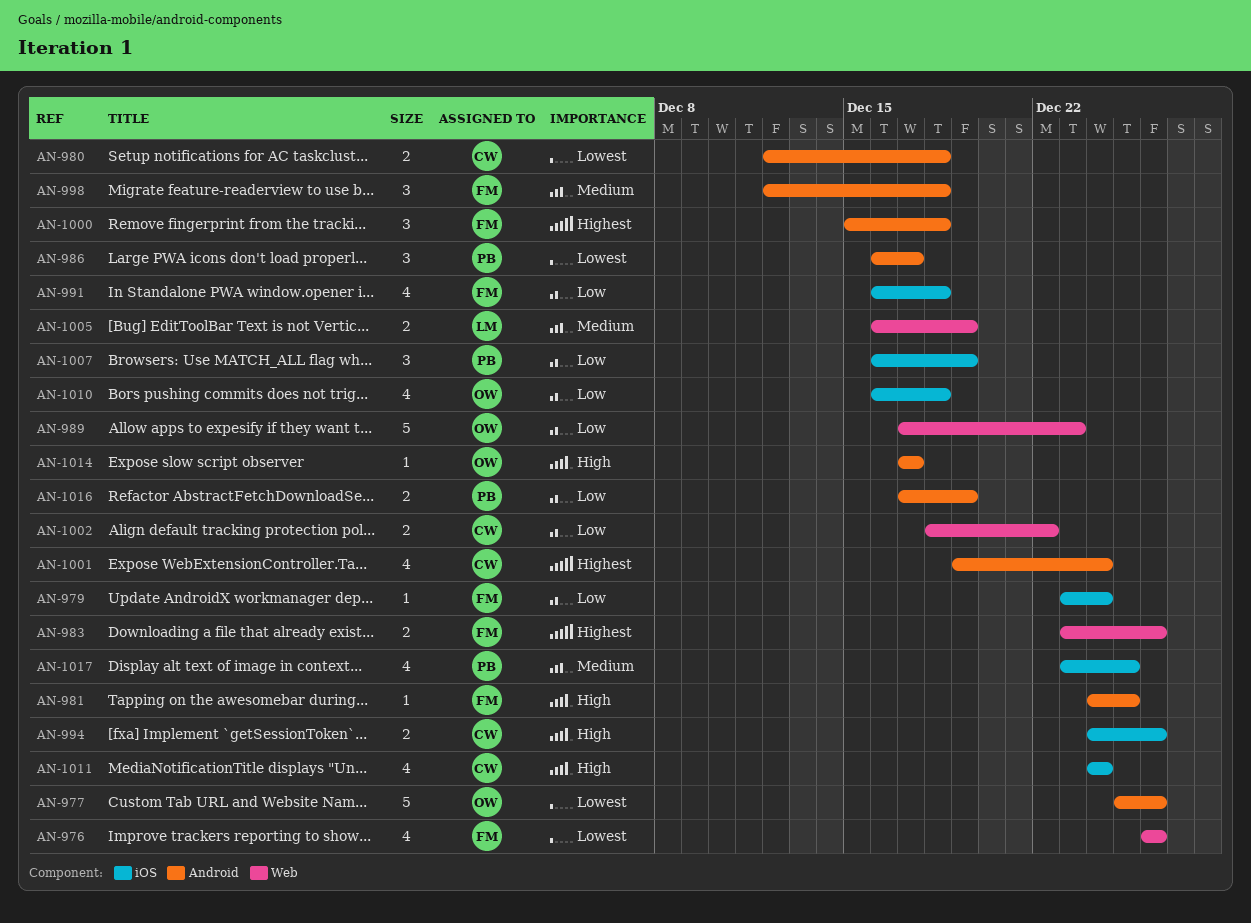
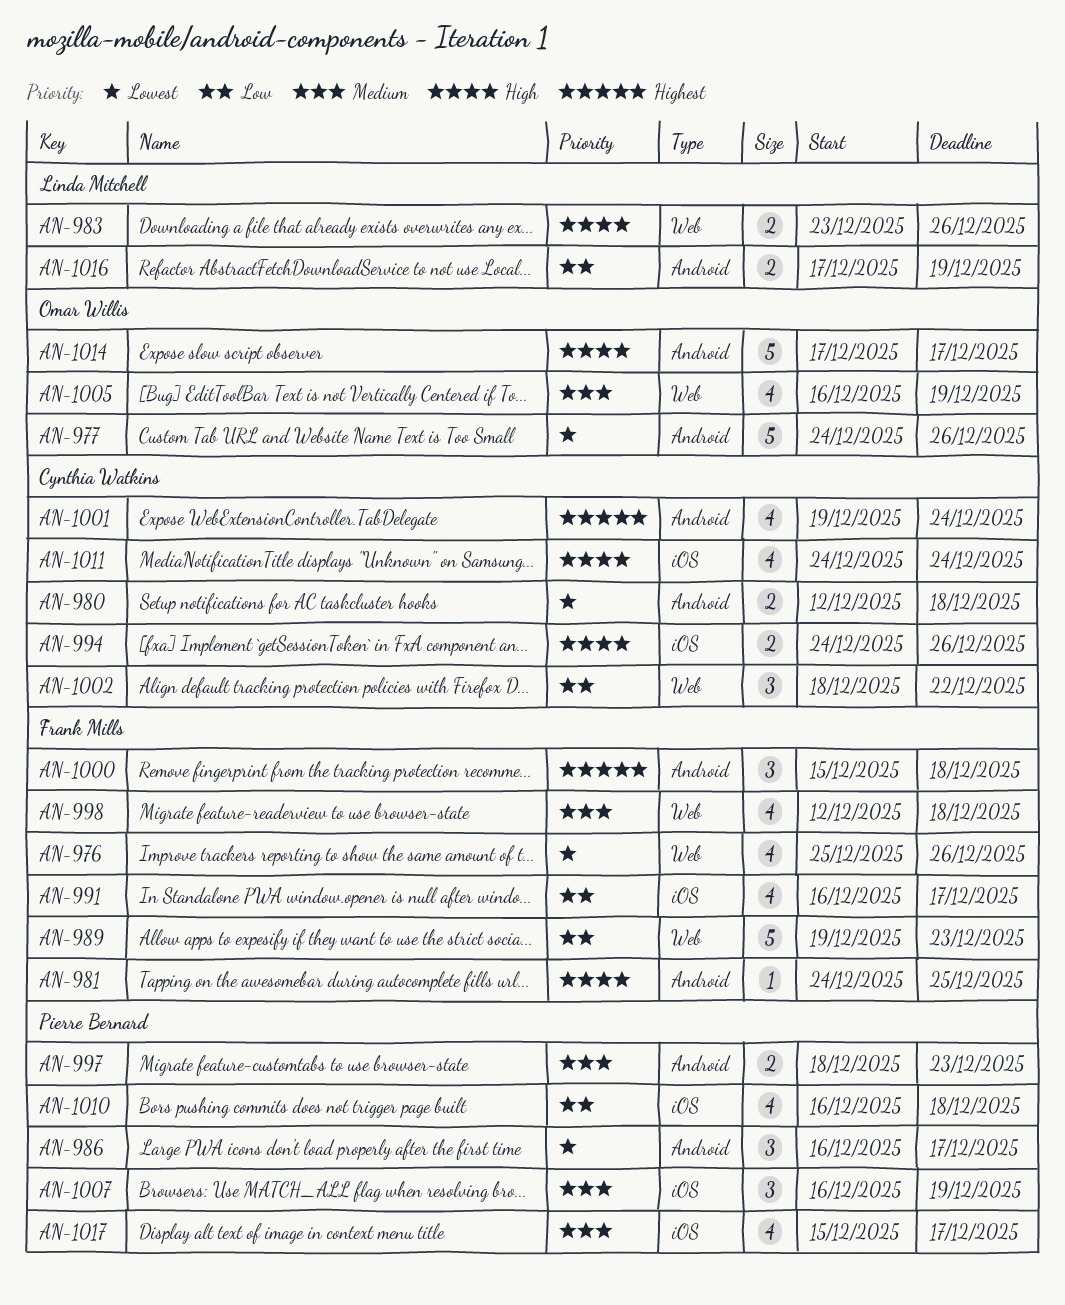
AN-976, start: Dec 26 -> Dec 25
AN-977, start: Dec 25 -> Dec 24
AN-979: present -> none
AN-983, owner: Frank Mills -> Linda Mitchell
AN-983, priority: Highest -> High
AN-989, owner: Omar Willis -> Frank Mills
AN-989, start: Dec 17 -> Dec 19
AN-991, due: Dec 18 -> Dec 17
AN-997: none -> present
AN-998, label: Android -> Web
AN-998, estimate: 3 -> 4
AN-1002, estimate: 2 -> 3
AN-1005, owner: Linda Mitchell -> Omar Willis
AN-1005, estimate: 2 -> 4
AN-1007, priority: Low -> Medium
AN-1010, owner: Omar Willis -> Pierre Bernard
AN-1014, estimate: 1 -> 5
AN-1016, owner: Pierre Bernard -> Linda Mitchell
AN-1017, start: Dec 23 -> Dec 15
AN-1017, due: Dec 25 -> Dec 17

